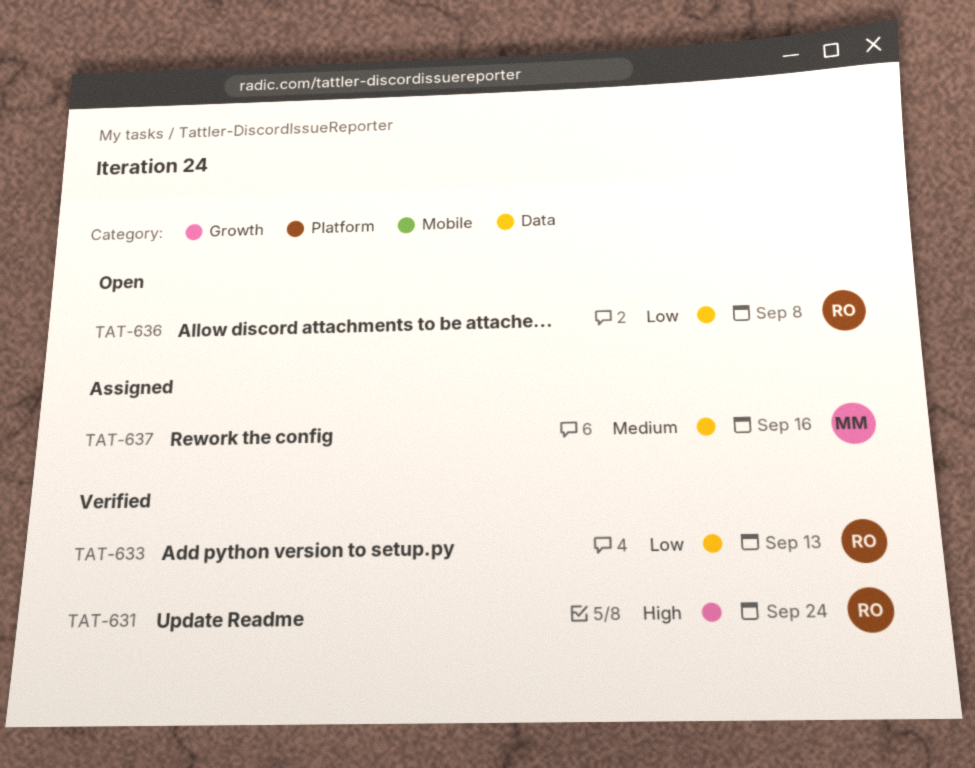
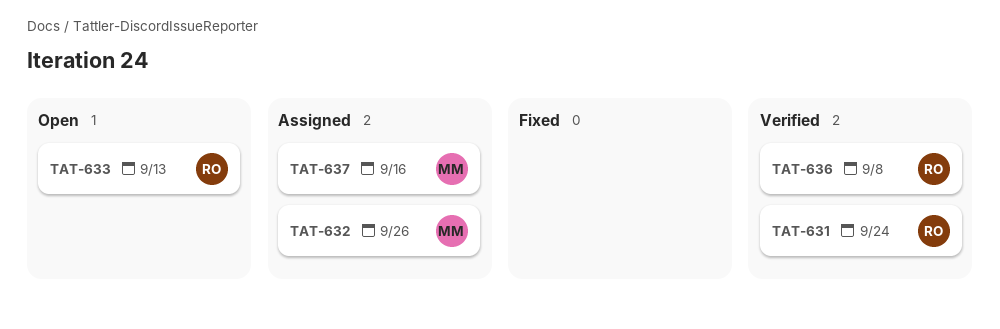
TAT-632: none -> present
TAT-633, status: Verified -> Open
TAT-636, status: Open -> Verified

